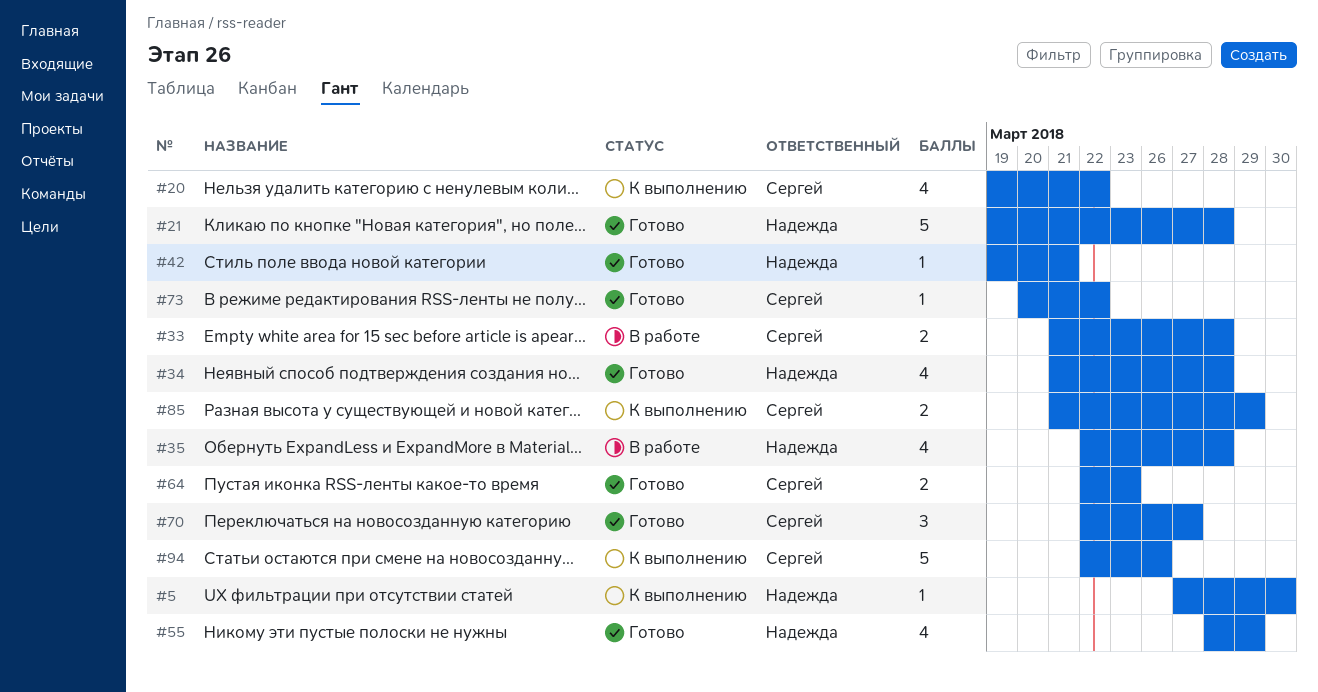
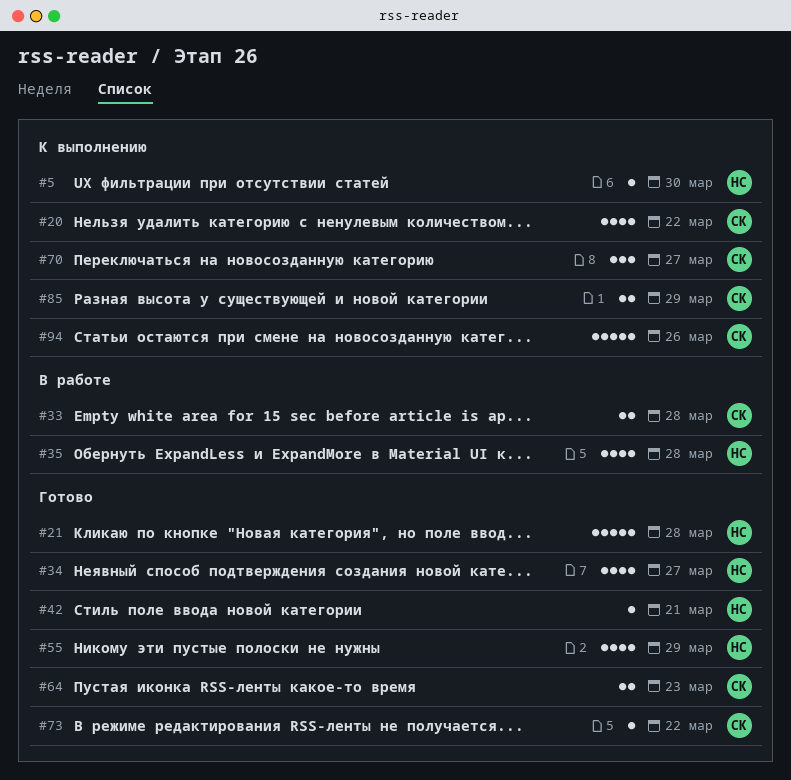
#34, due: Mar 28 -> Mar 27
#70, status: Готово -> К выполнению

